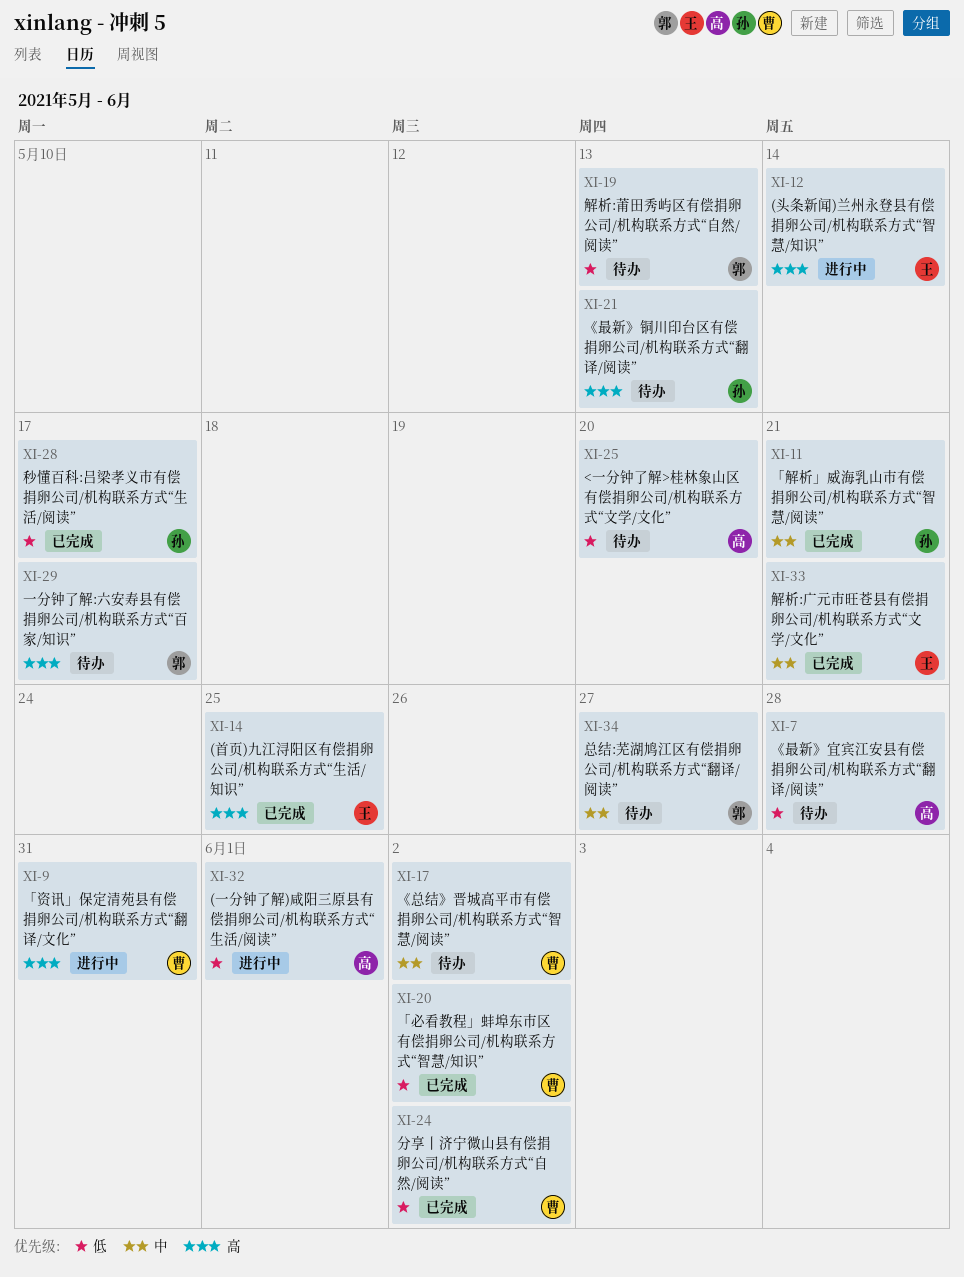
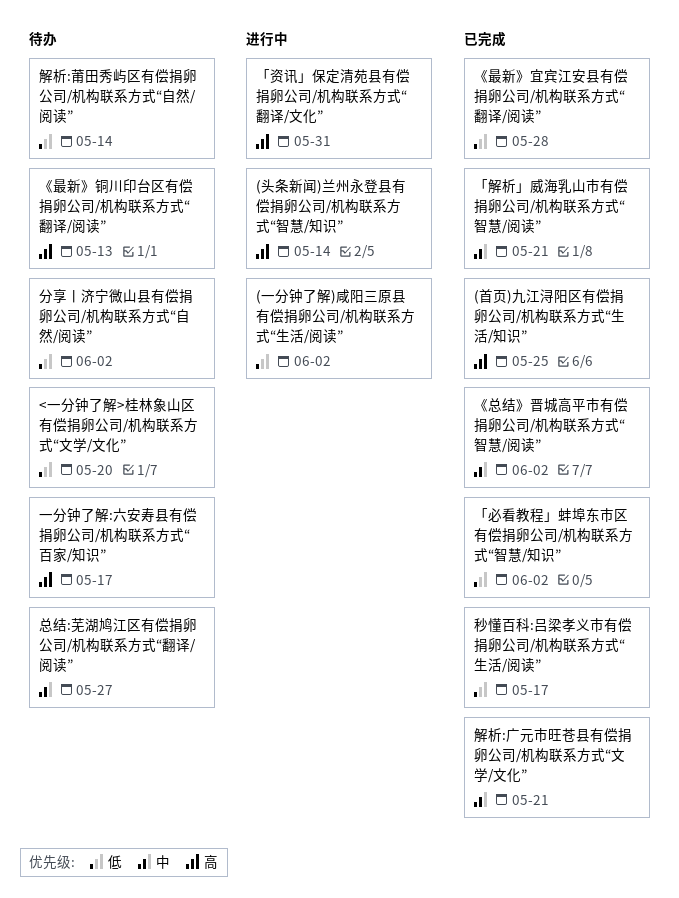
(一分钟了解)咸阳三原县有偿捐卵公司/机构联系方式“生活/阅读”, due: Jun 1 -> Jun 2
《总结》晋城高平市有偿捐卵公司/机构联系方式“智慧/阅读”, status: 待办 -> 已完成
《最新》宜宾江安县有偿捐卵公司/机构联系方式“翻译/阅读”, status: 待办 -> 已完成
分享丨济宁微山县有偿捐卵公司/机构联系方式“自然/阅读”, status: 已完成 -> 待办
解析:莆田秀屿区有偿捐卵公司/机构联系方式“自然/阅读”, due: May 13 -> May 14

